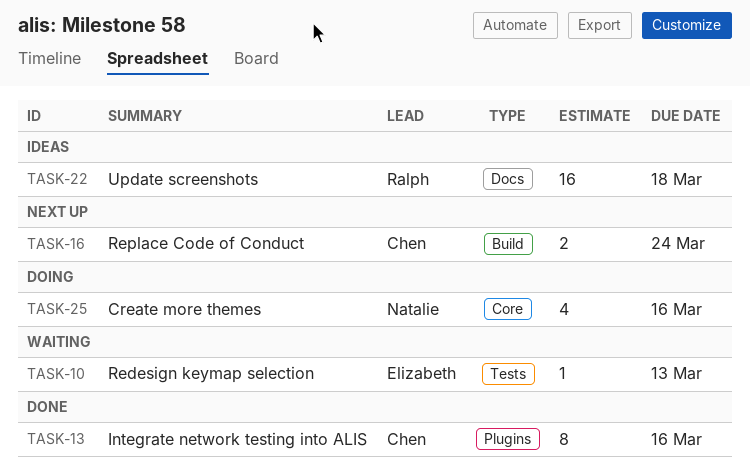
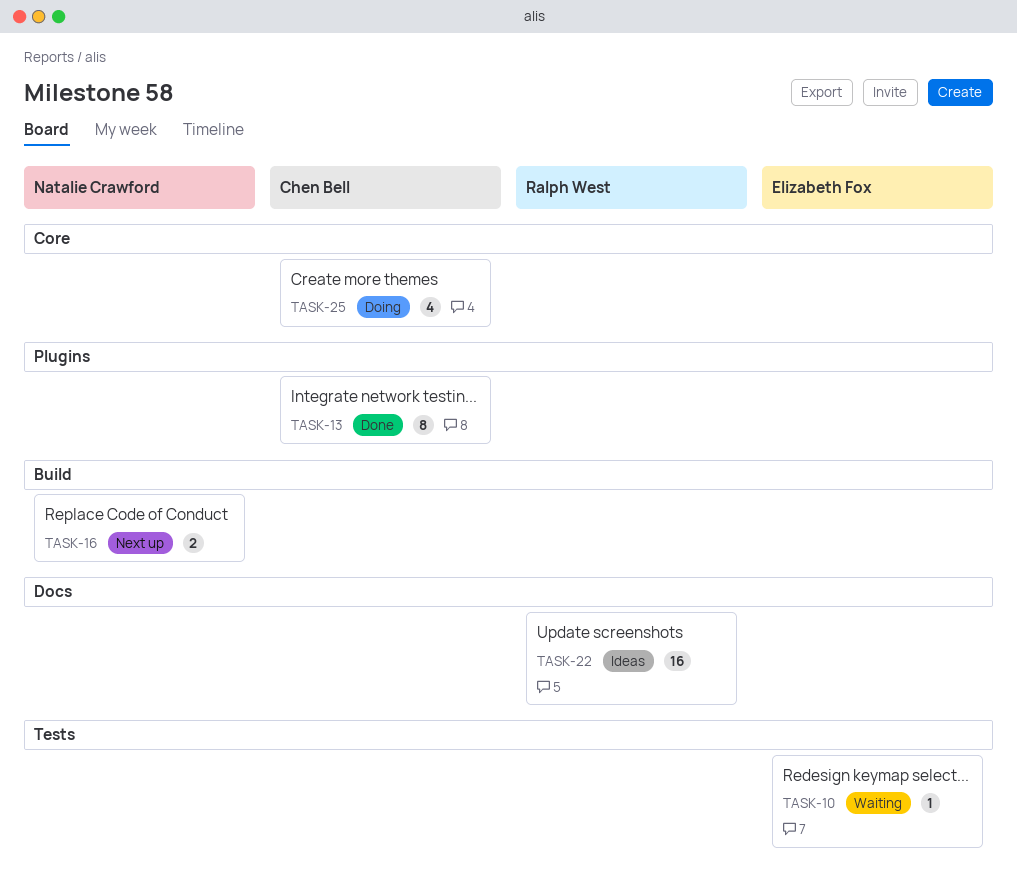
TASK-16, owner: Chen Bell -> Natalie Crawford
TASK-25, owner: Natalie Crawford -> Chen Bell

